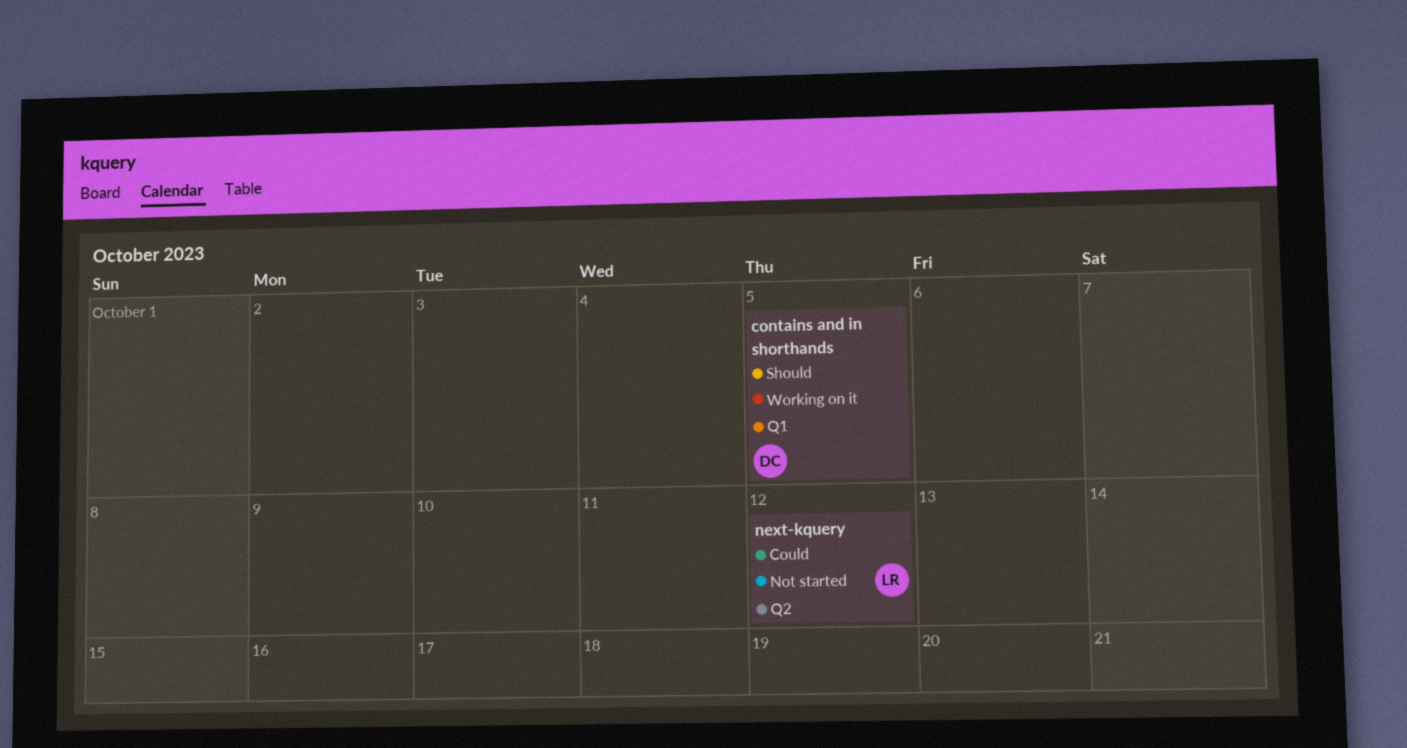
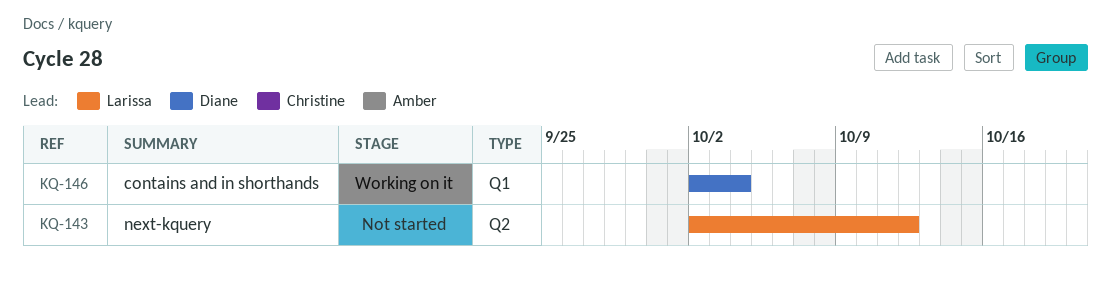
contains and in shorthands, due: Oct 5 -> Oct 4

